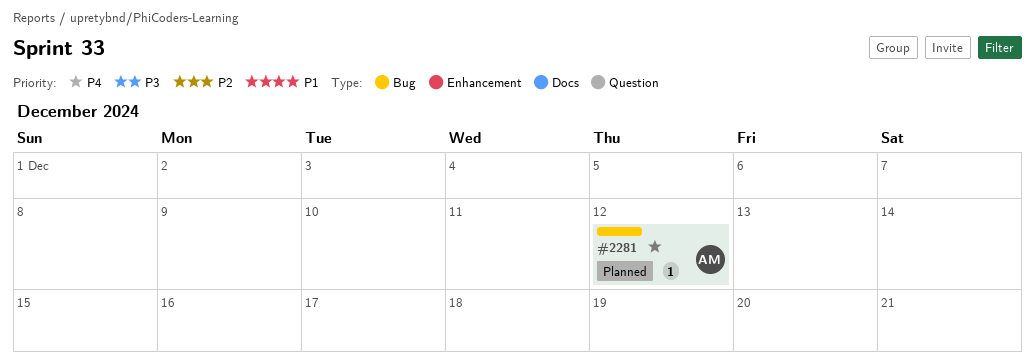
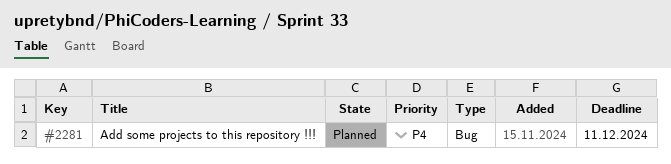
#2281, due: Dec 12 -> Dec 11

